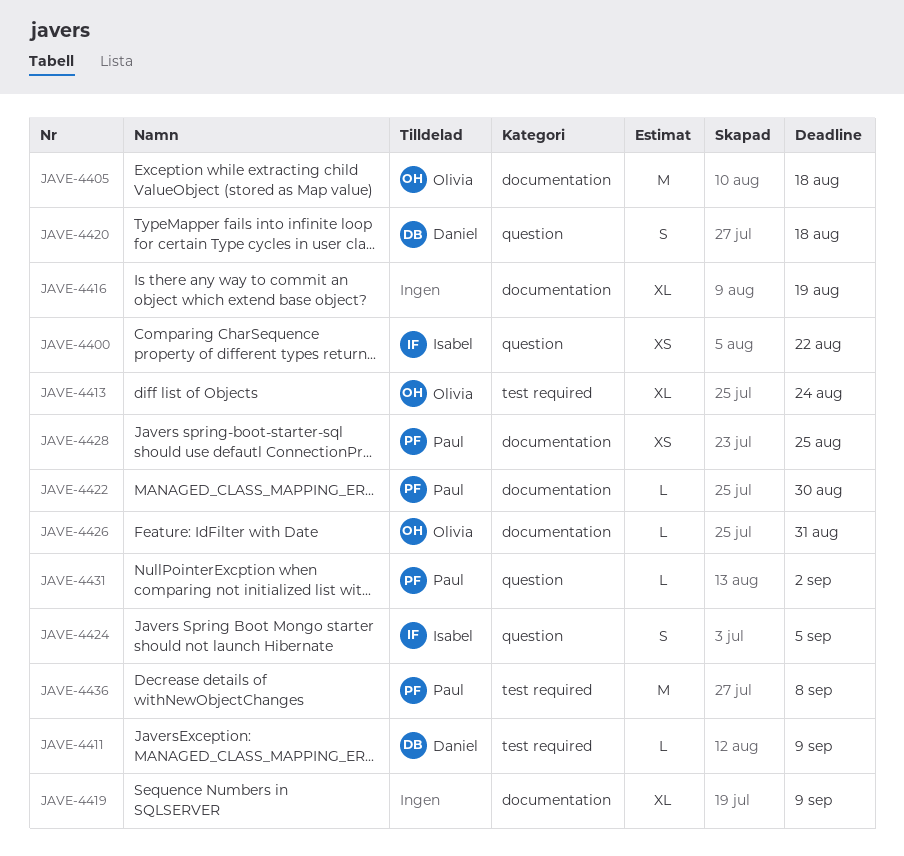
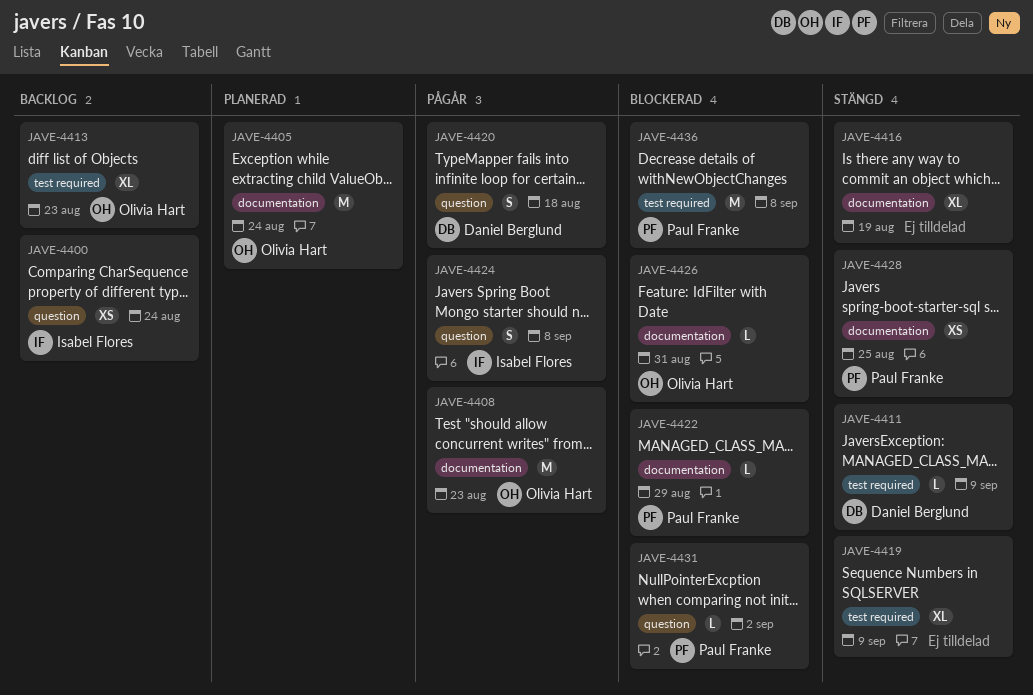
JAVE-4400, due: Aug 22 -> Aug 24
JAVE-4405, due: Aug 18 -> Aug 24
JAVE-4408: none -> present
JAVE-4413, due: Aug 24 -> Aug 23
JAVE-4419, label: documentation -> test required
JAVE-4422, due: Aug 30 -> Aug 29
JAVE-4424, due: Sep 5 -> Sep 8

